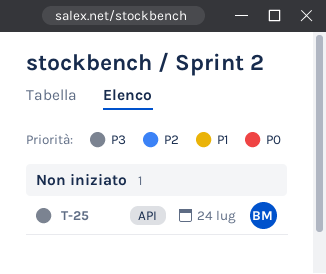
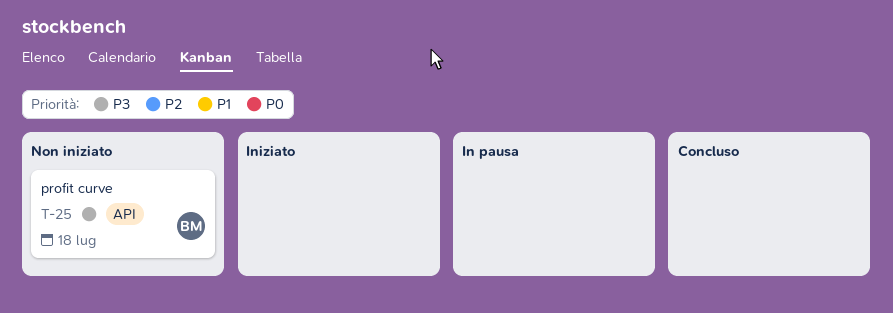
T-25, due: Jul 24 -> Jul 18

